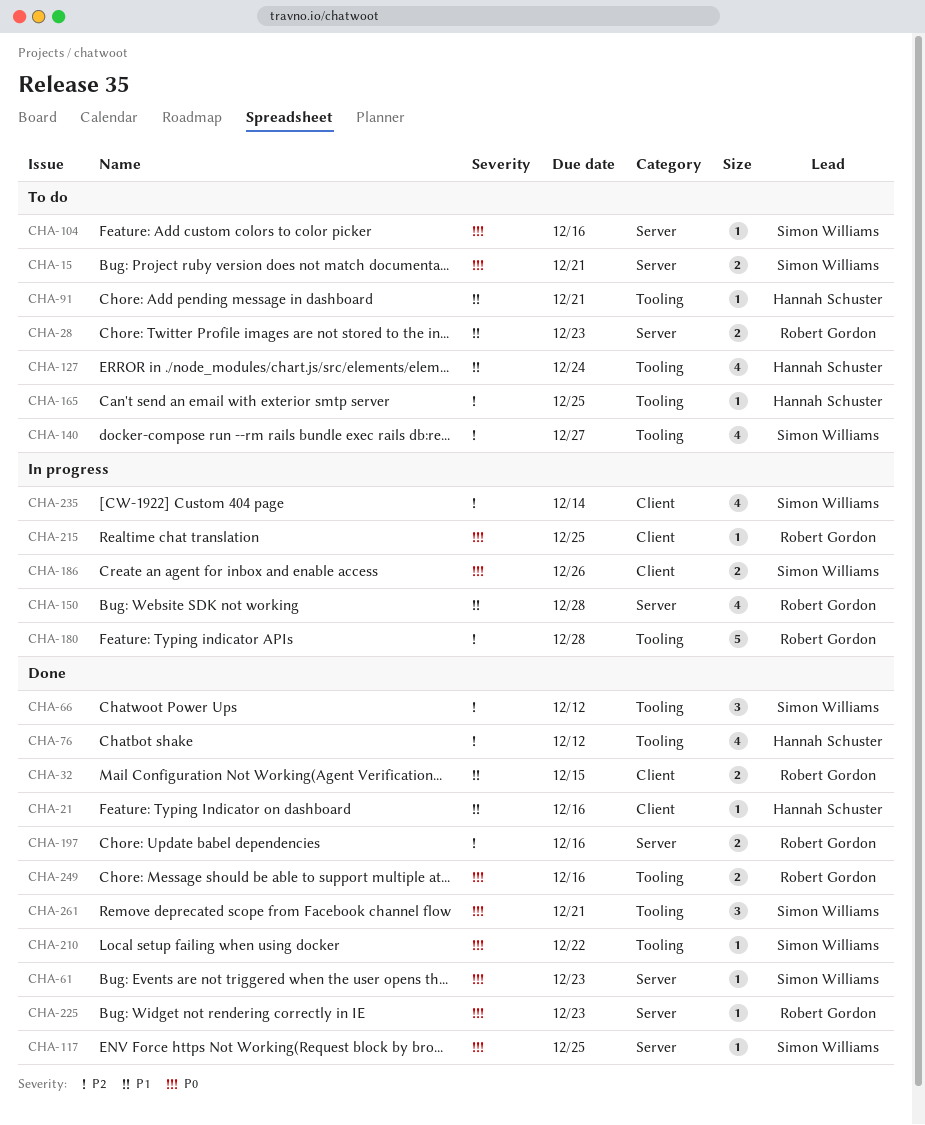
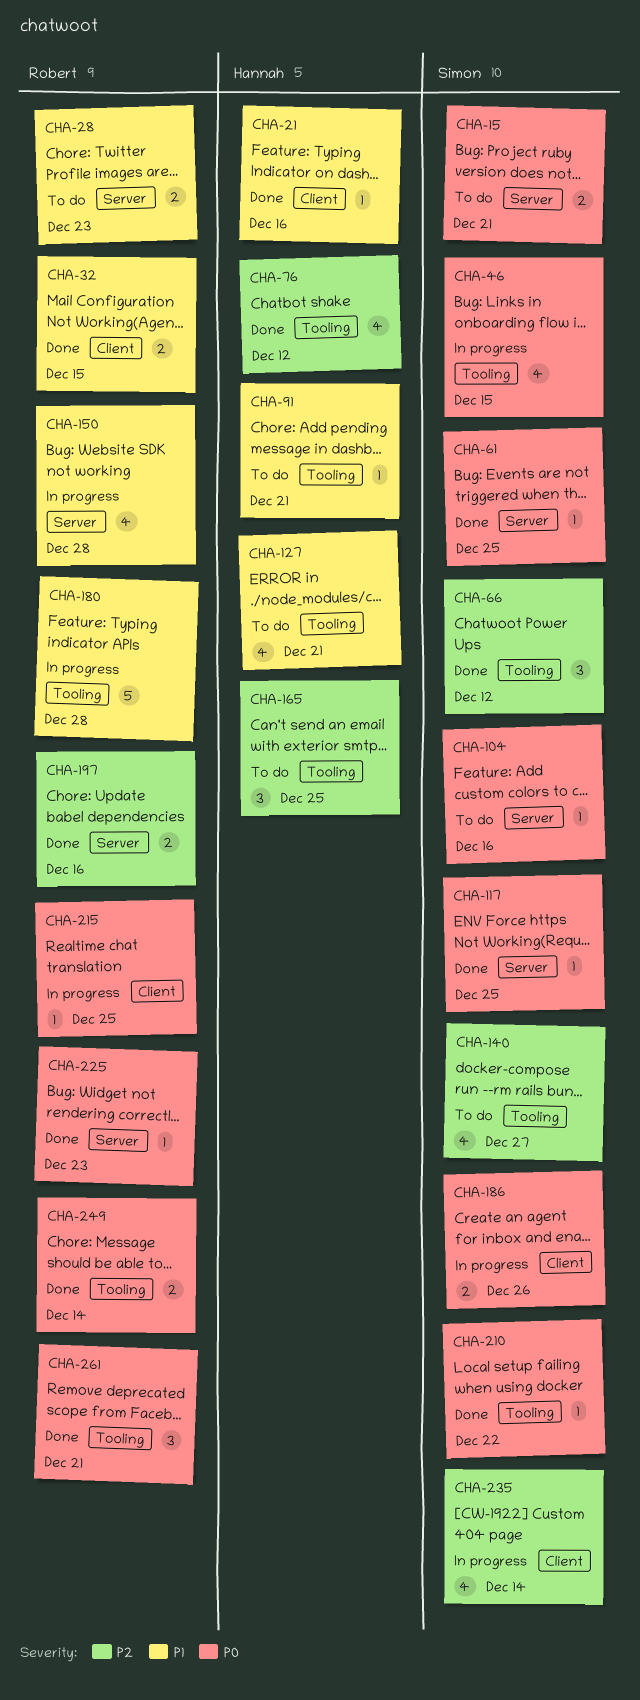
CHA-46: none -> present
CHA-61, due: Dec 23 -> Dec 25
CHA-127, due: Dec 24 -> Dec 21
CHA-165, estimate: 1 -> 3
CHA-180, priority: P2 -> P1
CHA-249, due: Dec 16 -> Dec 14
CHA-261, owner: Simon Williams -> Robert Gordon

